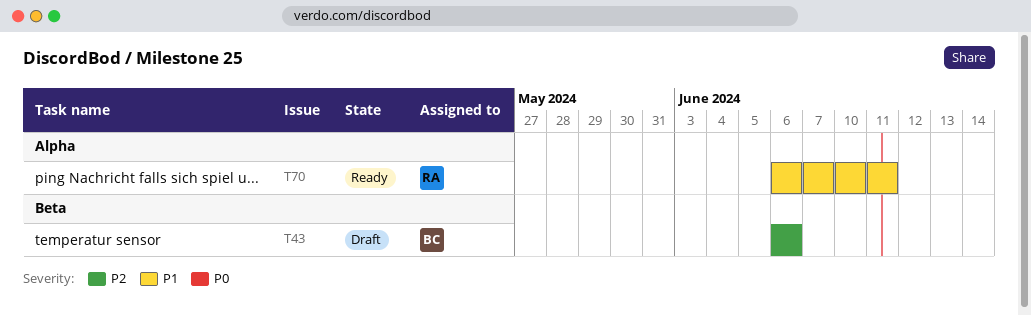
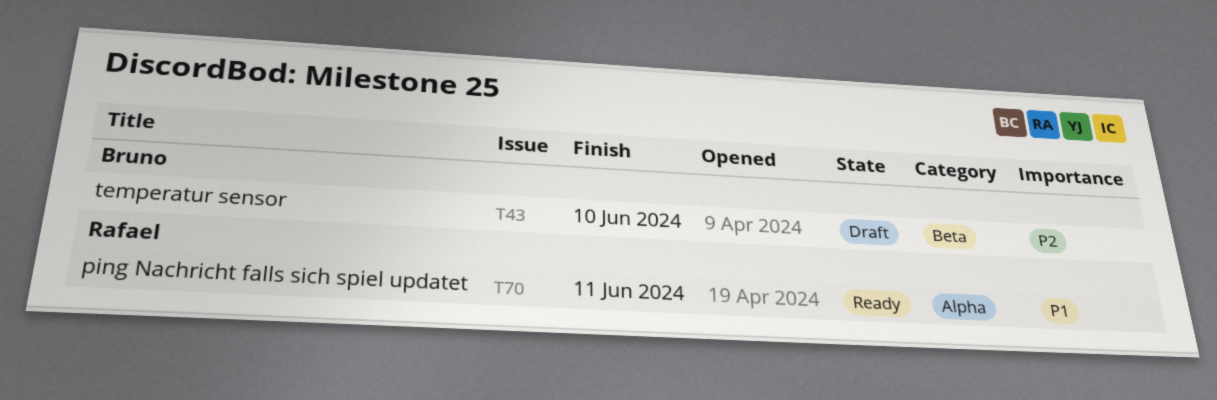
T43, due: Jun 6 -> Jun 10

